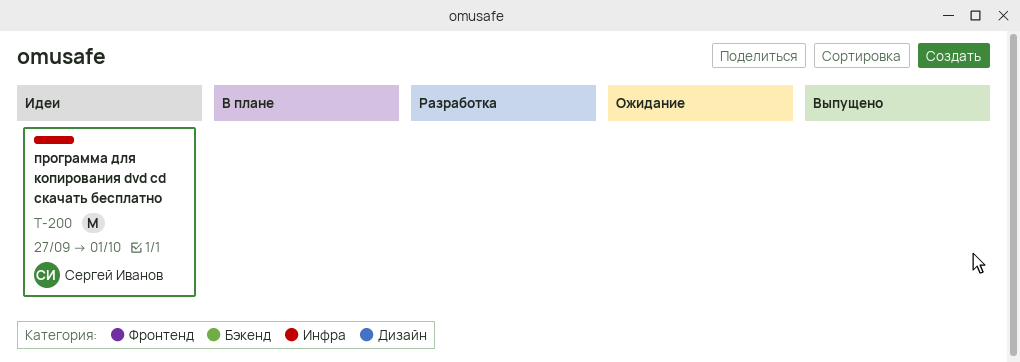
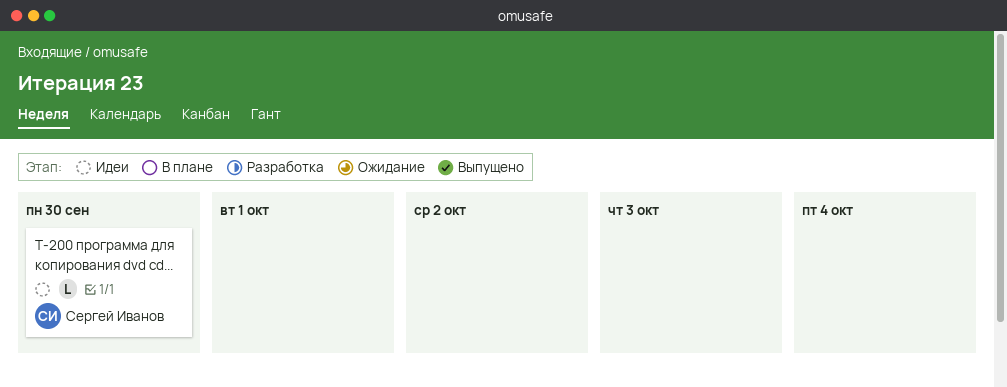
T-200, estimate: M -> L
T-200, due: Oct 1 -> Sep 30

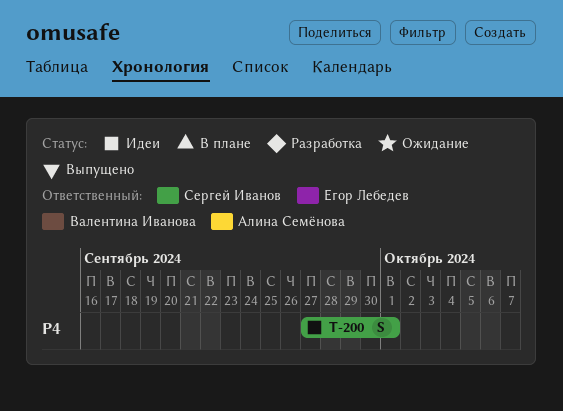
T-200, estimate: L -> S
T-200, due: Sep 30 -> Oct 1

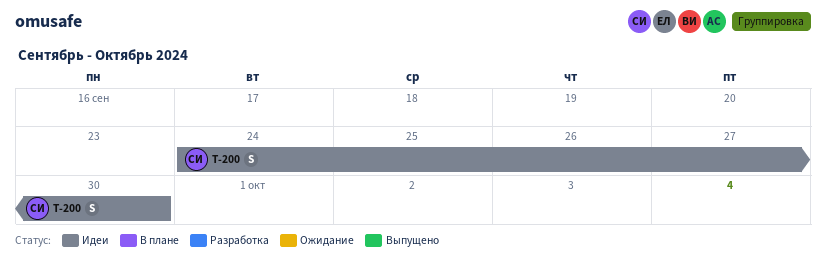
T-200, start: Sep 27 -> Sep 24
T-200, due: Oct 1 -> Sep 30

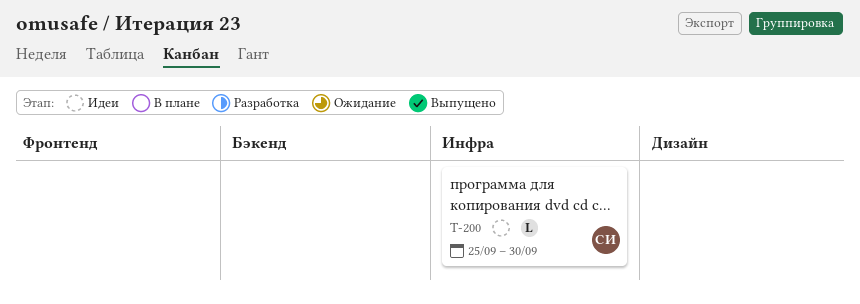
T-200, estimate: S -> L
T-200, start: Sep 24 -> Sep 25

